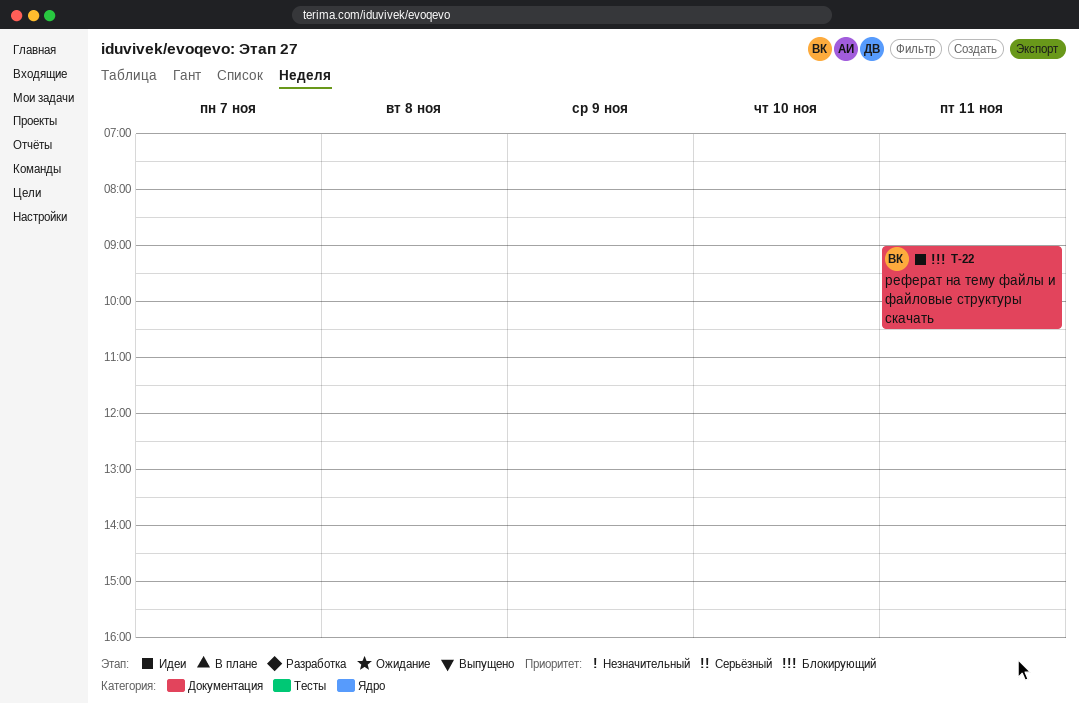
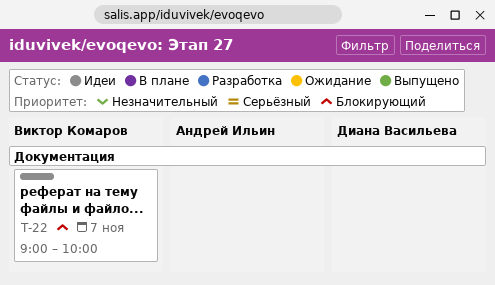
T-22, day: Nov 11 -> Nov 7
T-22, ends: 10:30 -> 10:00

